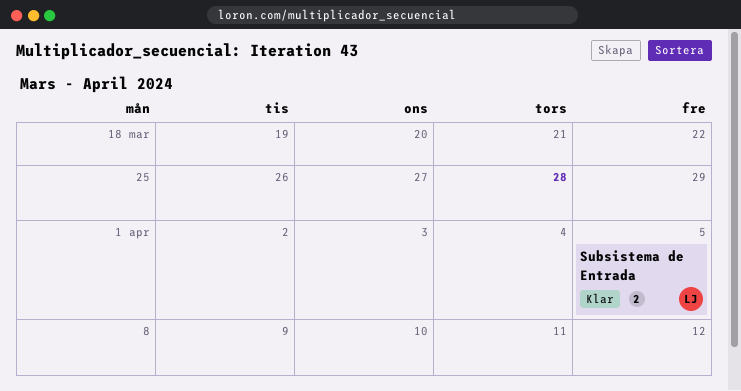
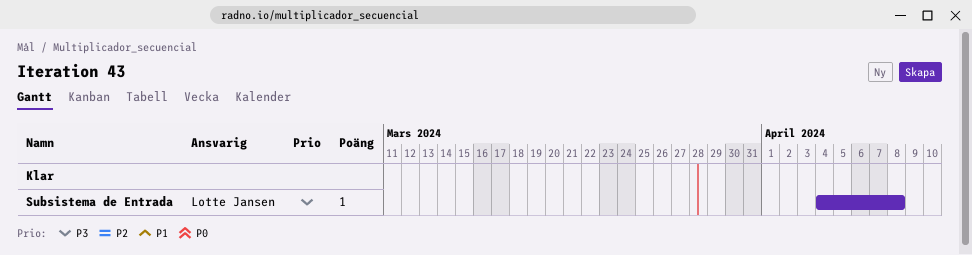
Subsistema de Entrada, estimate: 2 -> 1
Subsistema de Entrada, due: Apr 5 -> Apr 8

